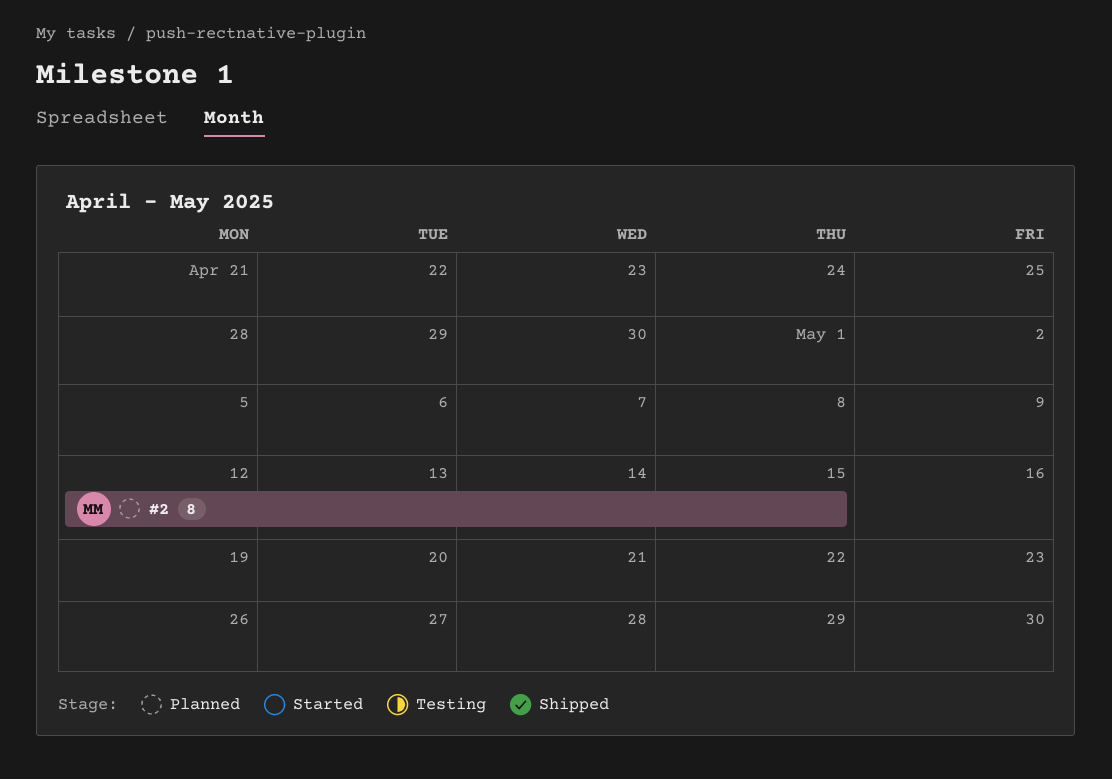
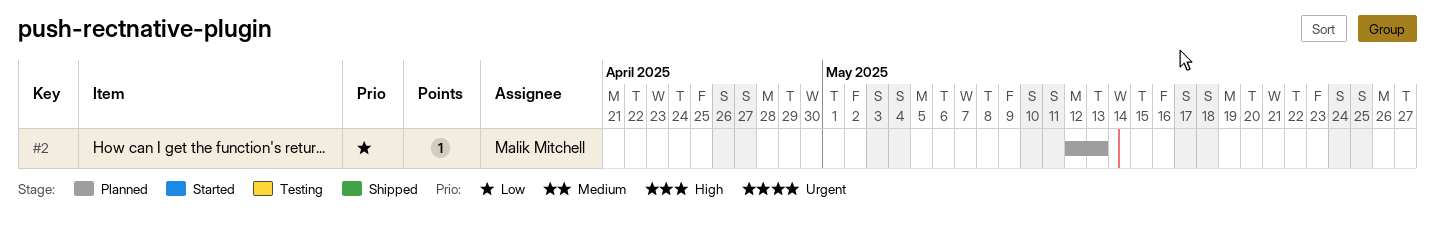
#2, estimate: 8 -> 1
#2, due: May 15 -> May 13

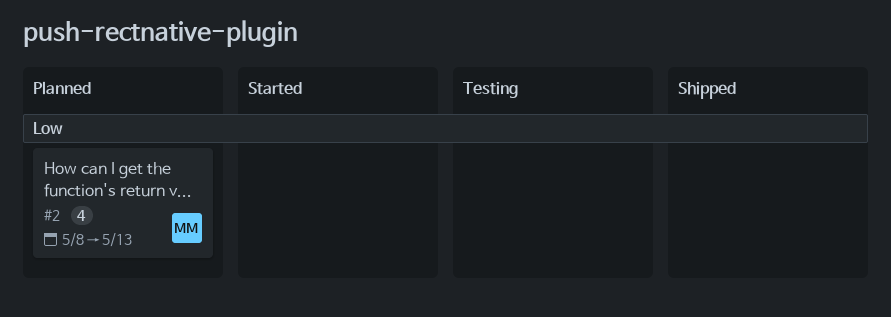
#2, estimate: 1 -> 4
#2, start: May 12 -> May 8

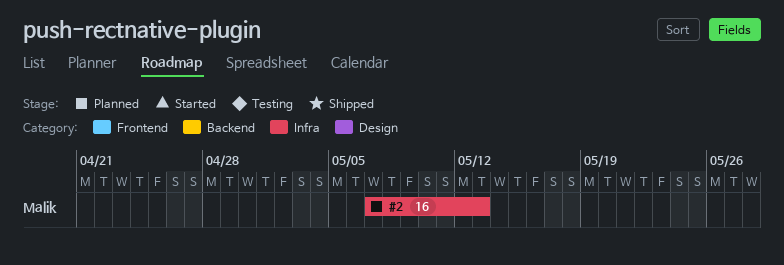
#2, estimate: 4 -> 16
#2, start: May 8 -> May 7

